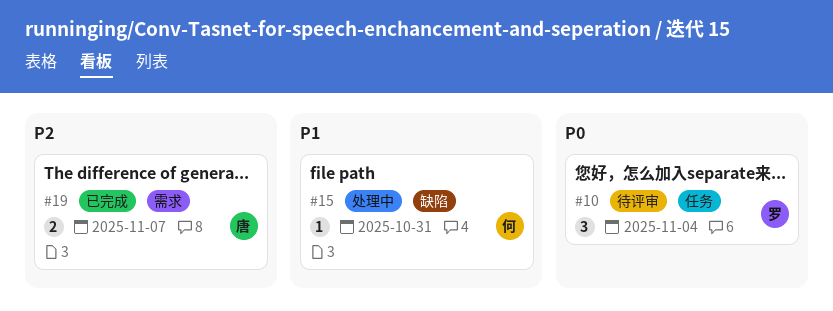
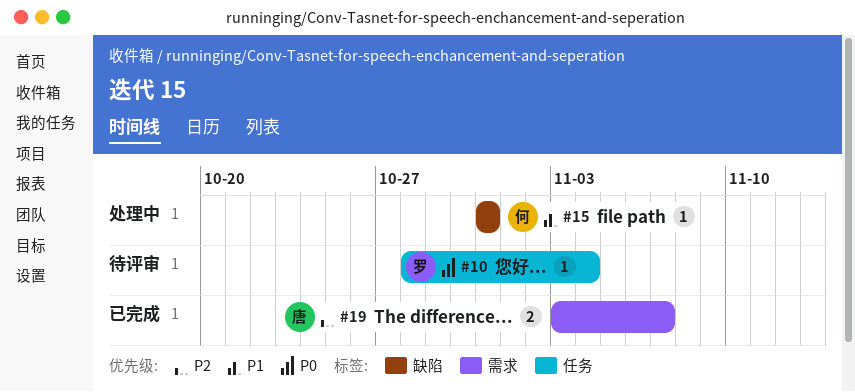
#10, estimate: 3 -> 1

